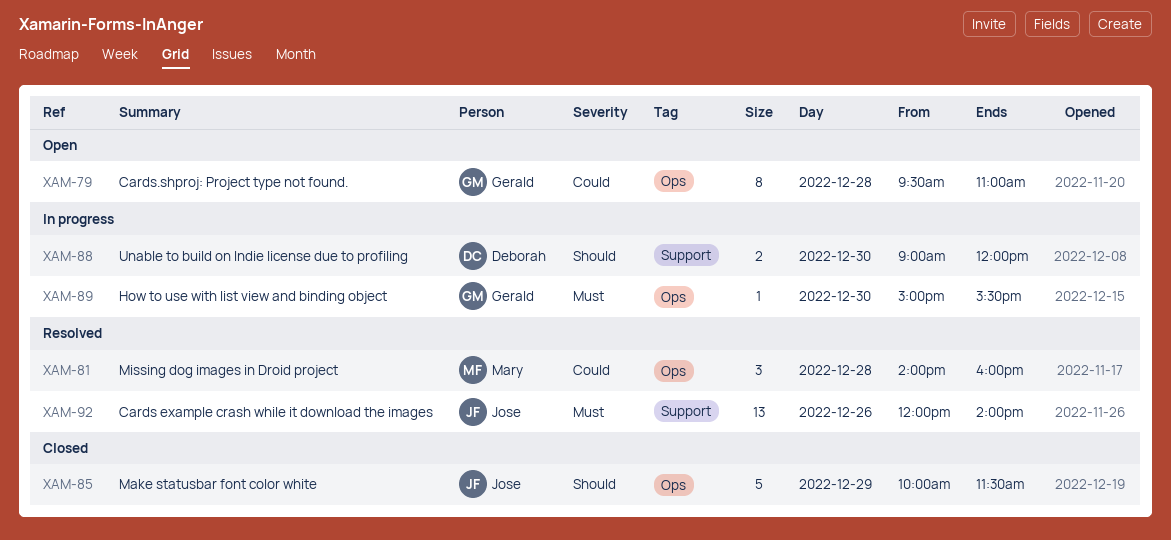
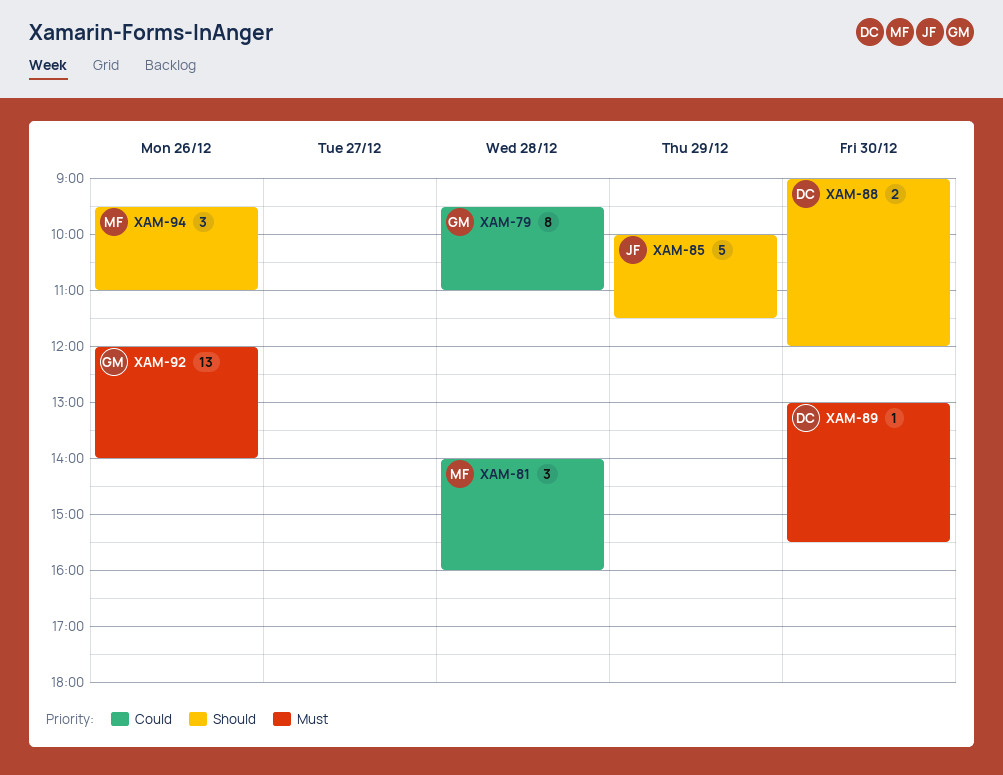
XAM-89, owner: Gerald -> Deborah
XAM-89, begins: 15:00 -> 13:00
XAM-92, owner: Jose -> Gerald
XAM-94: none -> present

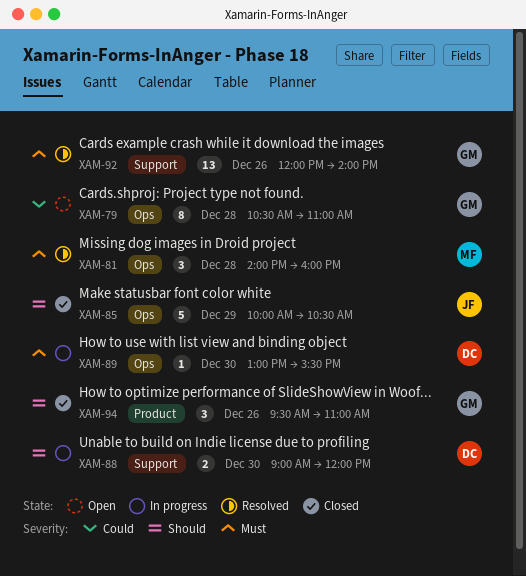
XAM-79, begins: 09:30 -> 10:30
XAM-81, priority: Could -> Must
XAM-85, ends: 11:30 -> 10:30
XAM-94, owner: MF -> GM

